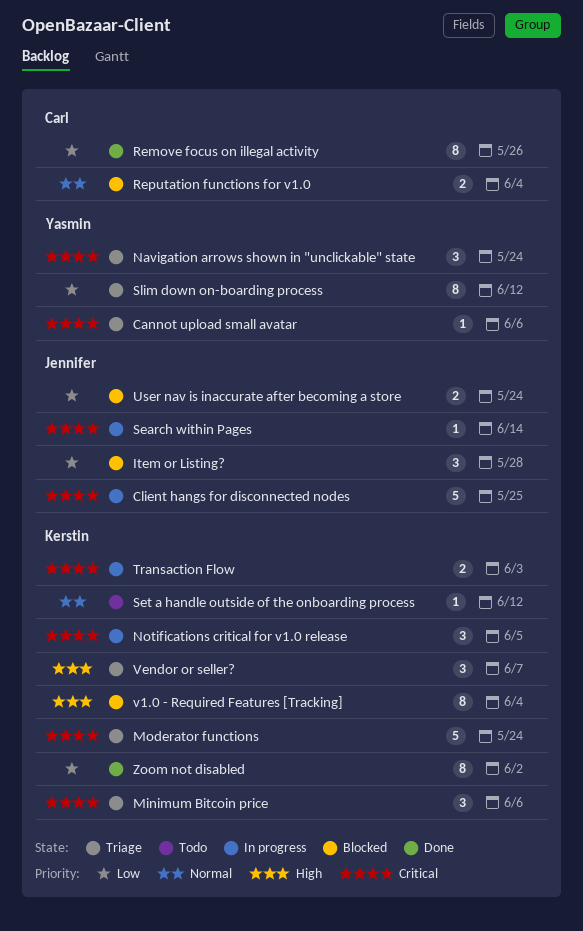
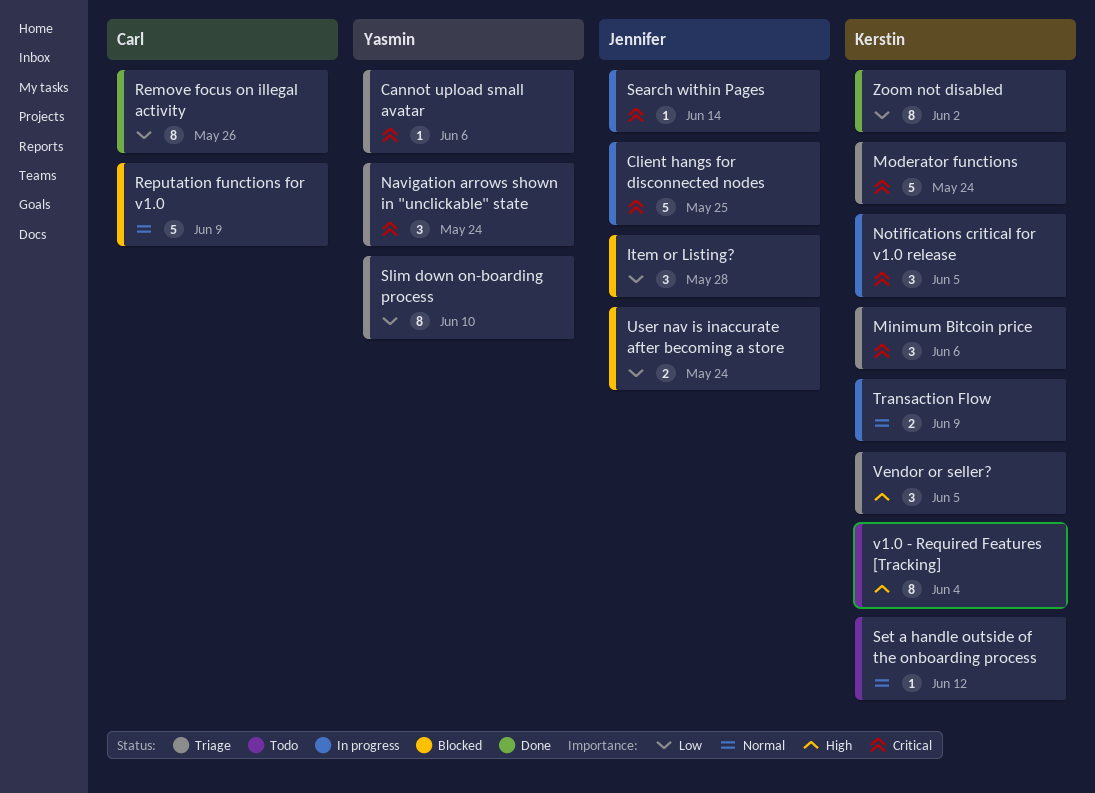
Reputation functions for v1.0, estimate: 2 -> 5
Reputation functions for v1.0, due: Jun 4 -> Jun 9
Slim down on-boarding process, due: Jun 12 -> Jun 10
Transaction Flow, priority: Critical -> Normal
Transaction Flow, due: Jun 3 -> Jun 9
v1.0 - Required Features [Tracking], status: Blocked -> Todo
Vendor or seller?, due: Jun 7 -> Jun 5

